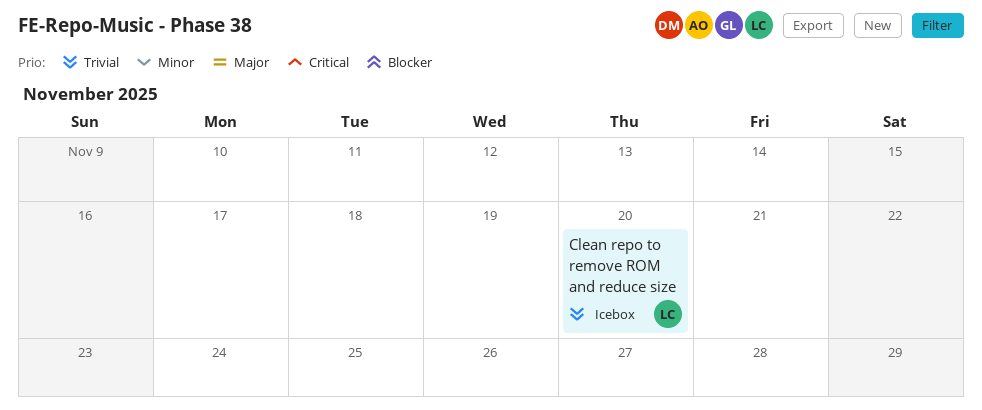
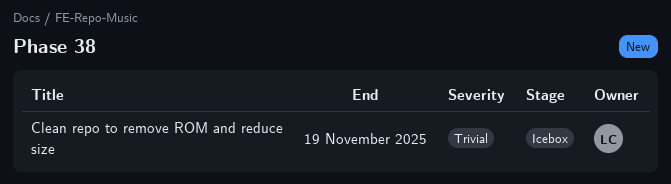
Clean repo to remove ROM and reduce size, due: Nov 20 -> Nov 19

